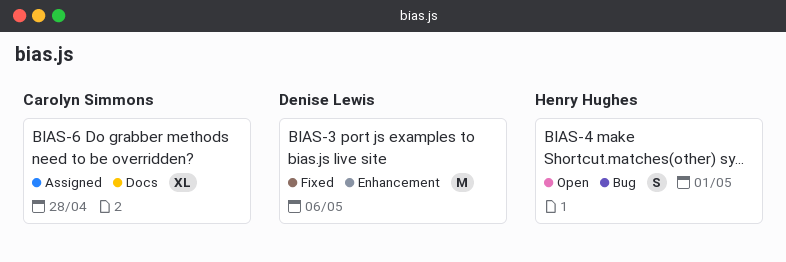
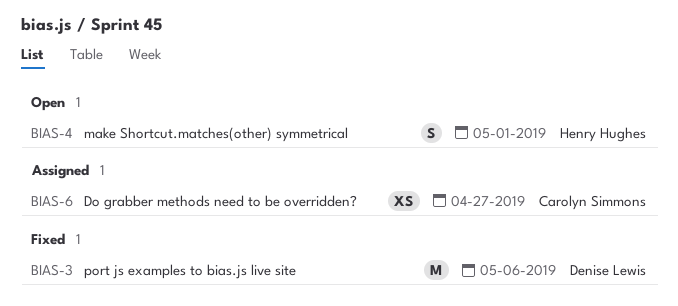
BIAS-6, estimate: XL -> XS
BIAS-6, due: Apr 28 -> Apr 27

